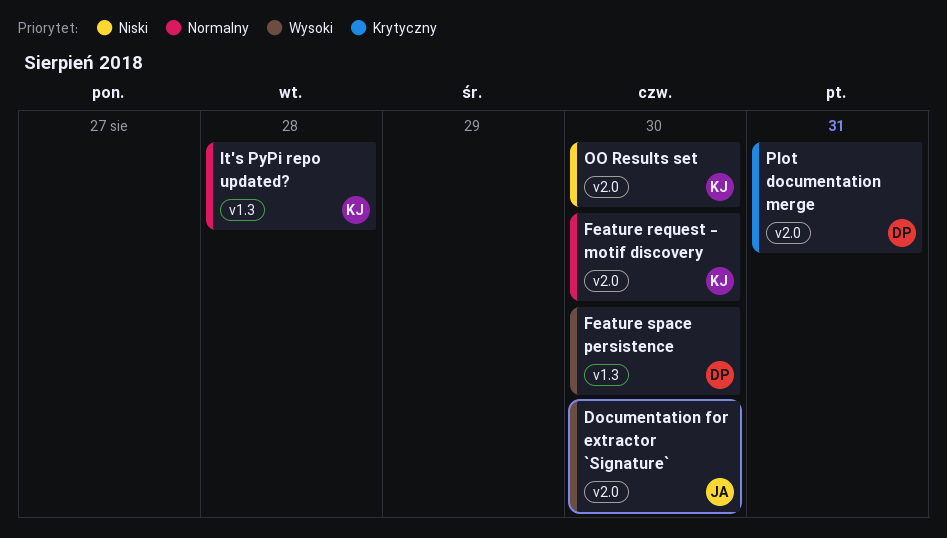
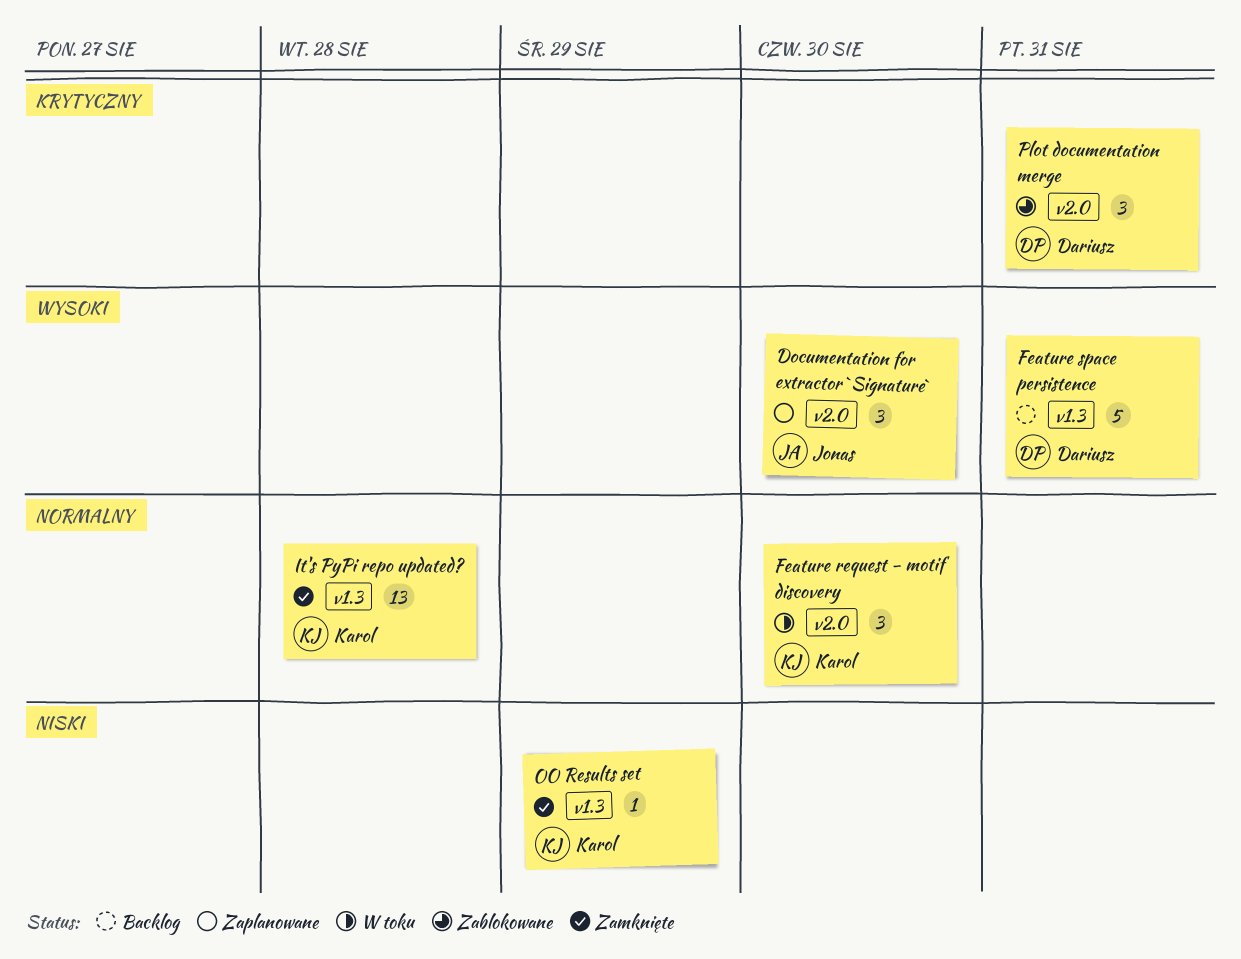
Feature space persistence, due: Aug 30 -> Aug 31
OO Results set, label: v2.0 -> v1.3
OO Results set, due: Aug 30 -> Aug 29

